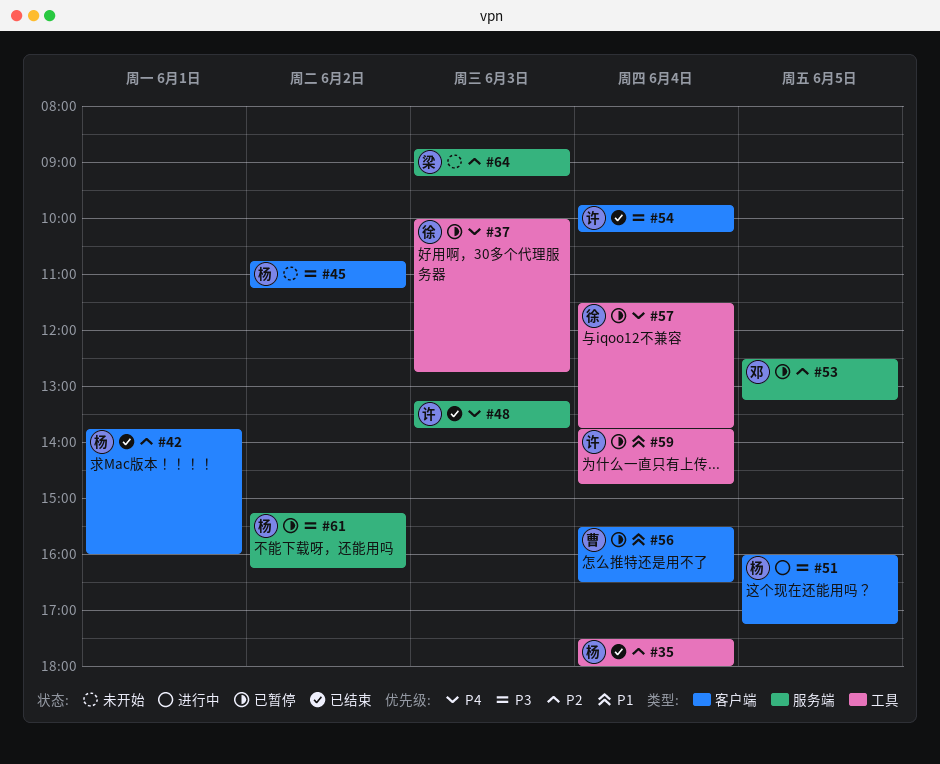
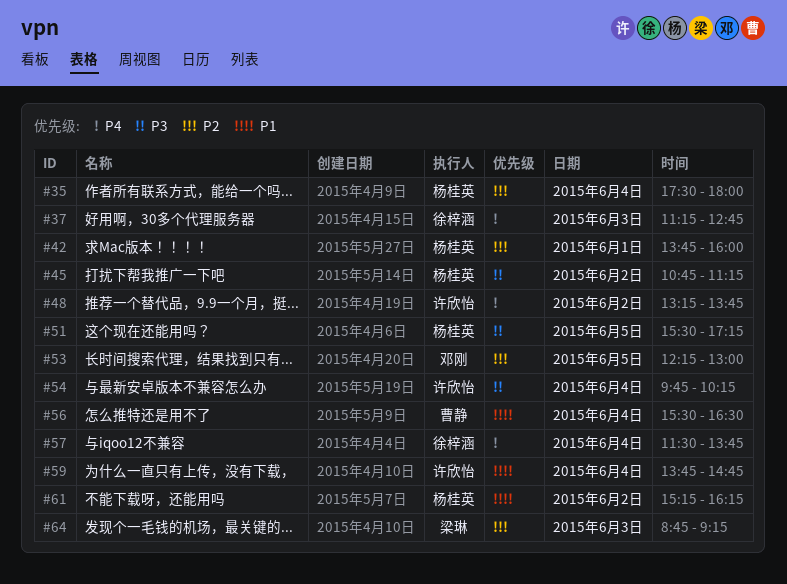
#37, begins: 10:00 -> 11:15
#48, day: Jun 3 -> Jun 2
#51, begins: 16:00 -> 15:30
#53, begins: 12:30 -> 12:15
#53, ends: 13:15 -> 13:00
#61, priority: P3 -> P1

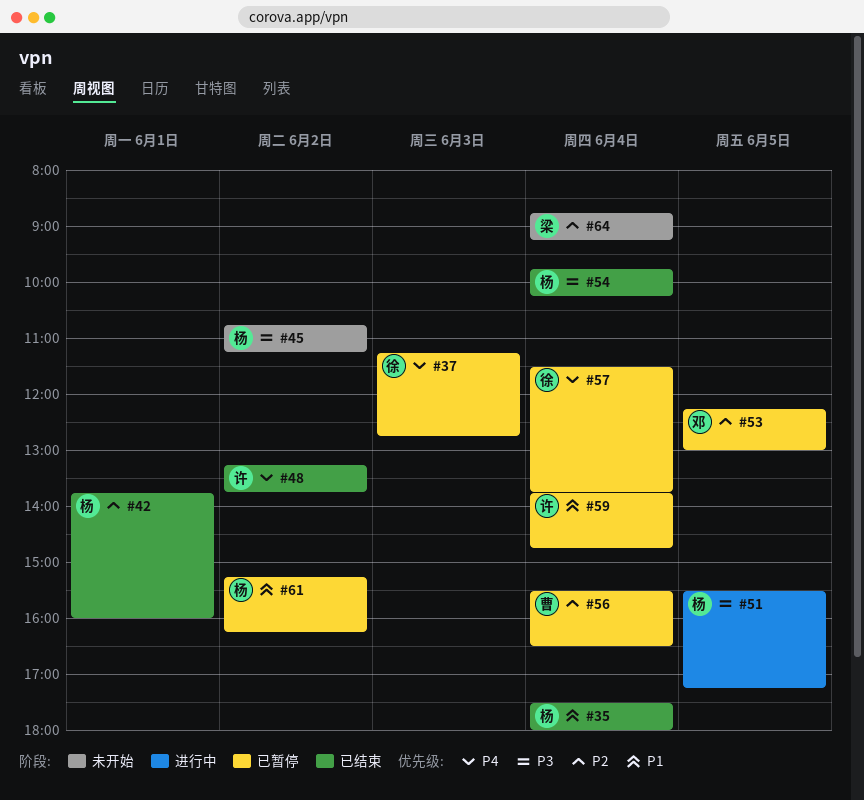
#35, priority: P2 -> P1
#54, owner: 许欣怡 -> 杨桂英
#56, priority: P1 -> P2
#64, day: Jun 3 -> Jun 4

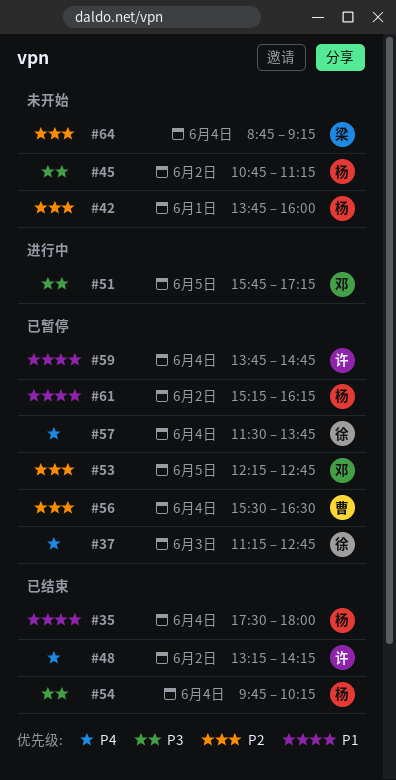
#42, status: 已结束 -> 未开始
#48, ends: 13:45 -> 14:15
#51, owner: 杨 -> 邓
#51, begins: 15:30 -> 15:45
#53, ends: 13:00 -> 12:45

